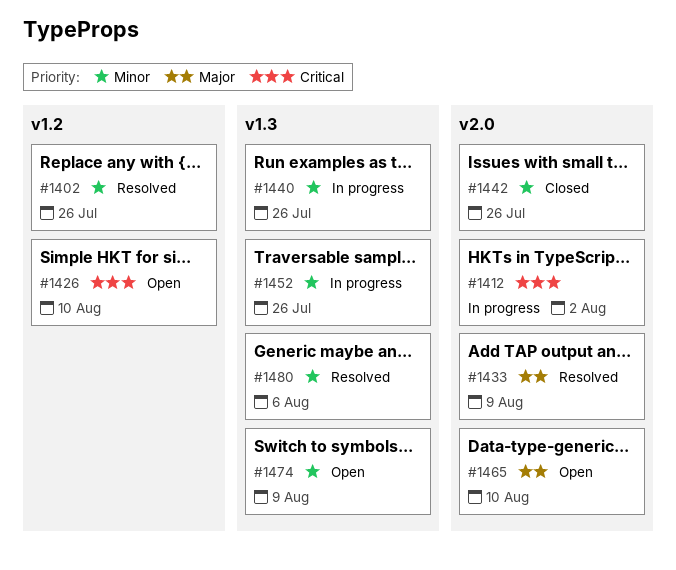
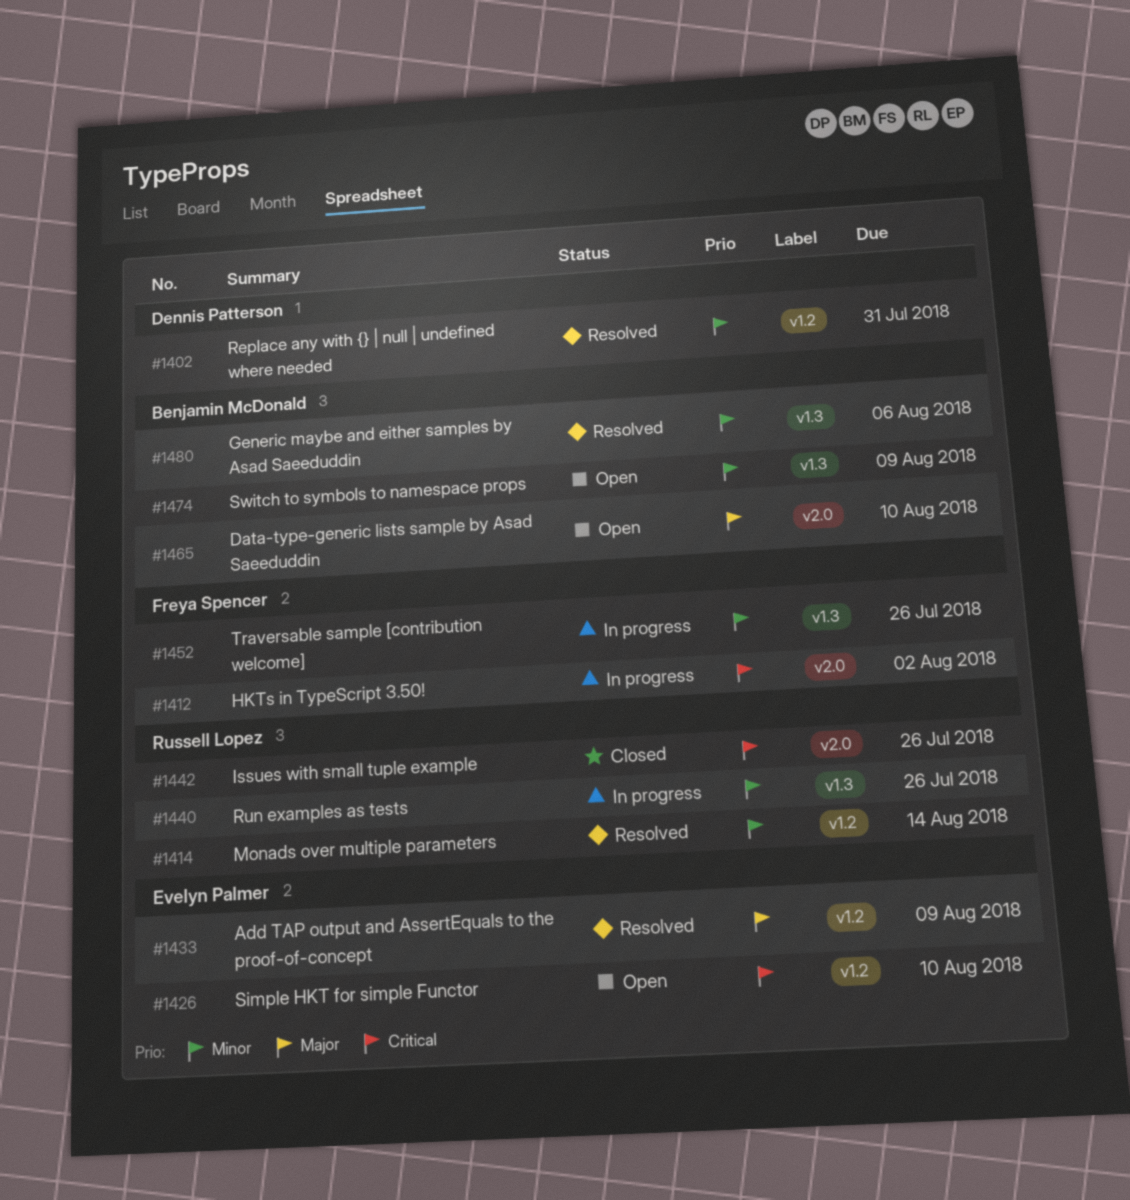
#1402, due: Jul 26 -> Jul 31
#1414: none -> present
#1433, label: v2.0 -> v1.2
#1442, priority: Minor -> Critical

